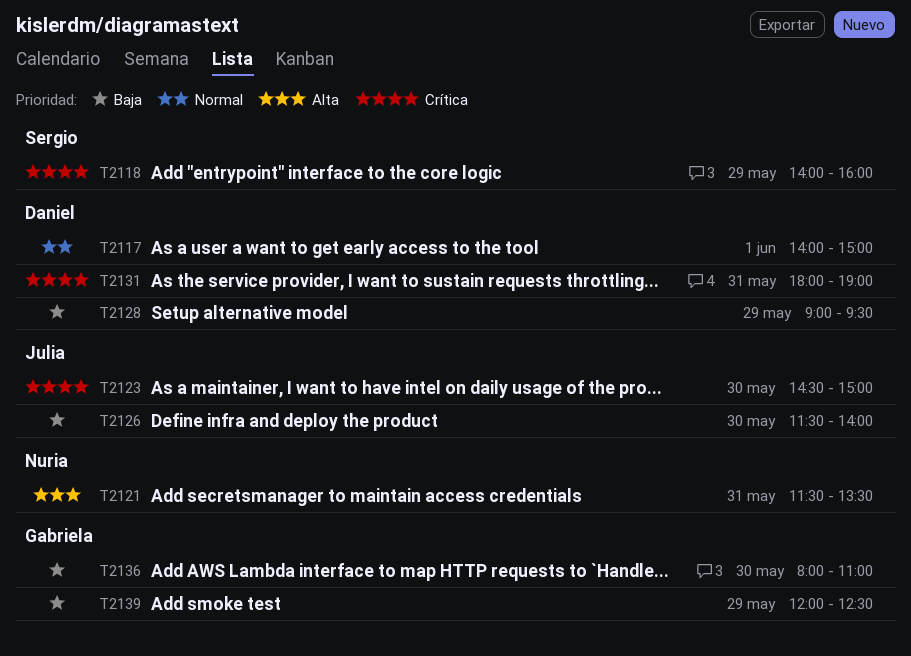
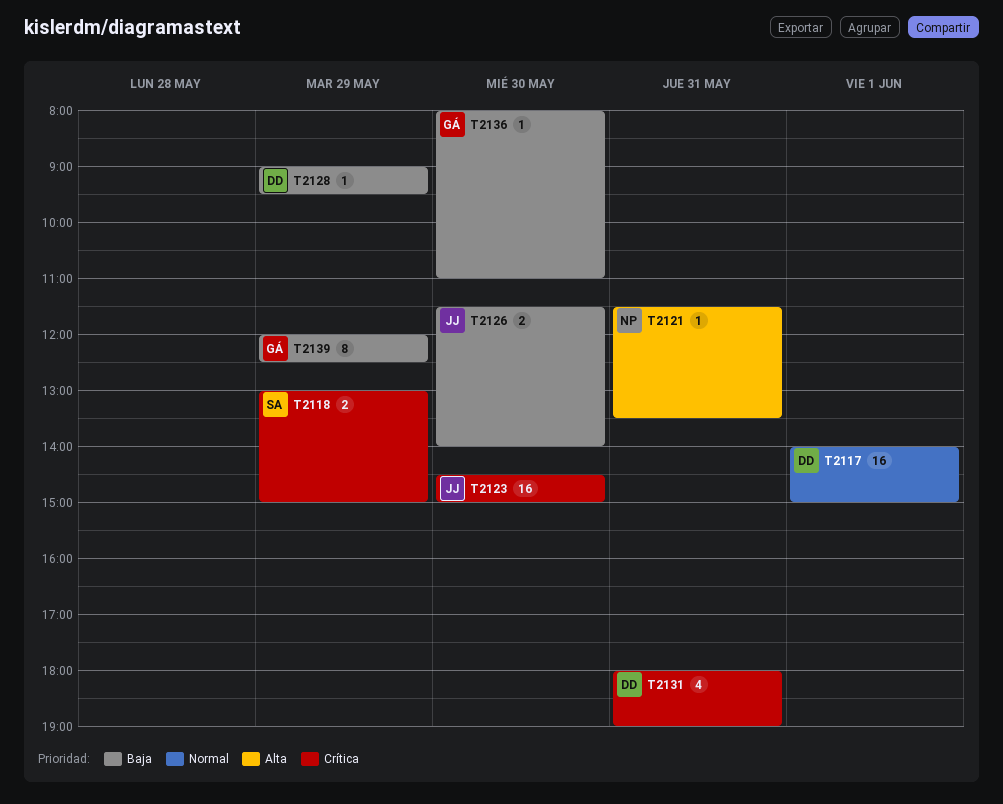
T2118, begins: 14:00 -> 13:00
T2118, ends: 16:00 -> 15:00

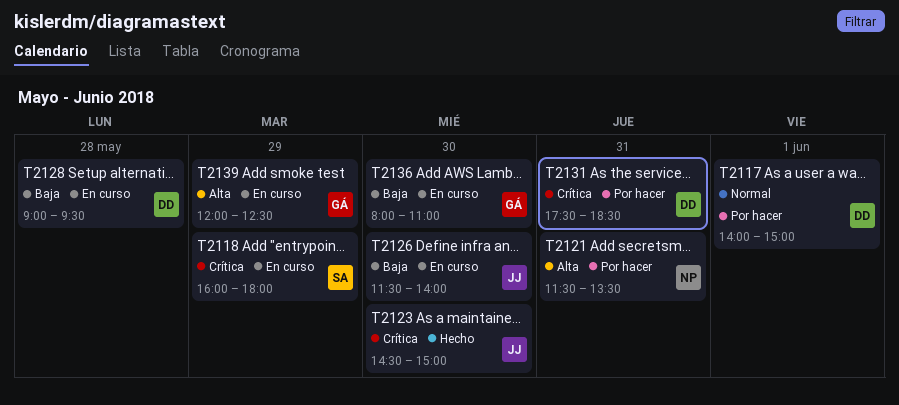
T2118, begins: 13:00 -> 16:00
T2118, ends: 15:00 -> 18:00
T2128, day: May 29 -> May 28
T2131, begins: 18:00 -> 17:30
T2131, ends: 19:00 -> 18:30
T2139, priority: Baja -> Alta

